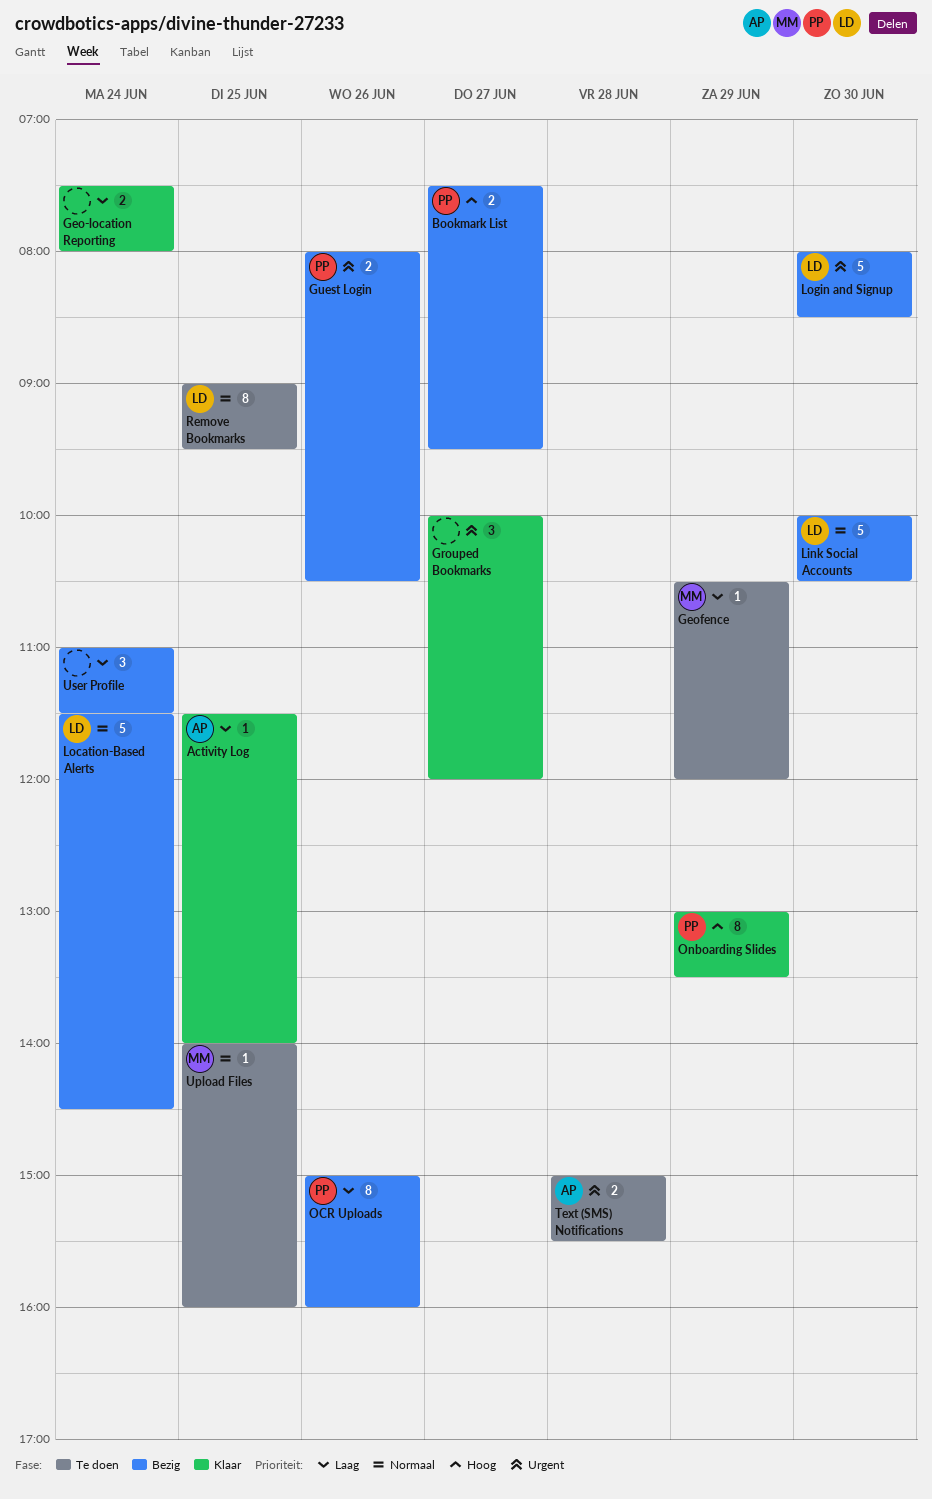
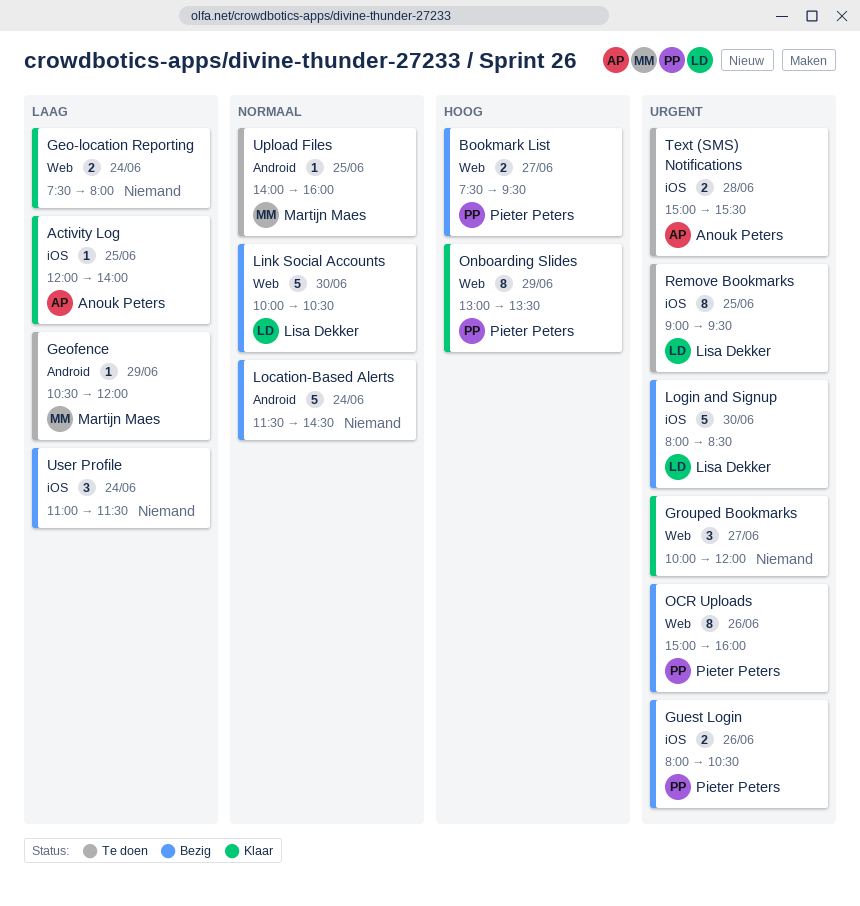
Activity Log, begins: 11:30 -> 12:00
Location-Based Alerts, owner: Lisa Dekker -> none
OCR Uploads, priority: Laag -> Urgent
Remove Bookmarks, priority: Normaal -> Urgent

